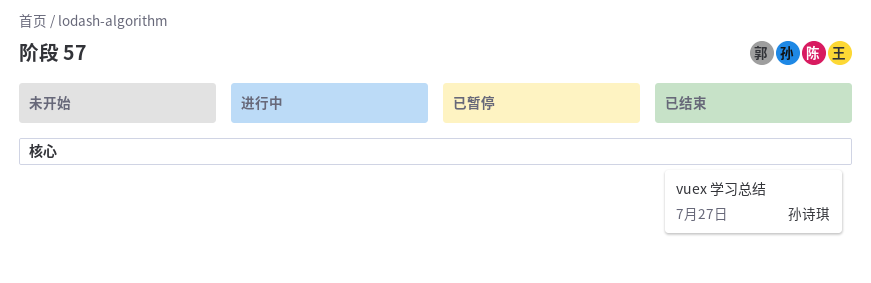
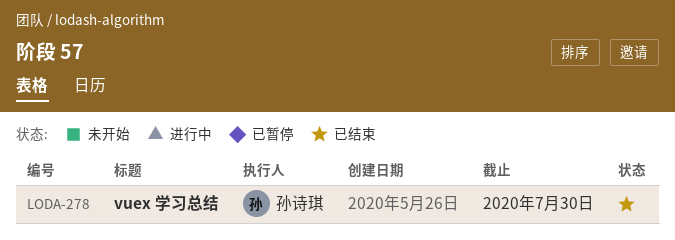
vuex 学习总结, due: Jul 27 -> Jul 30

